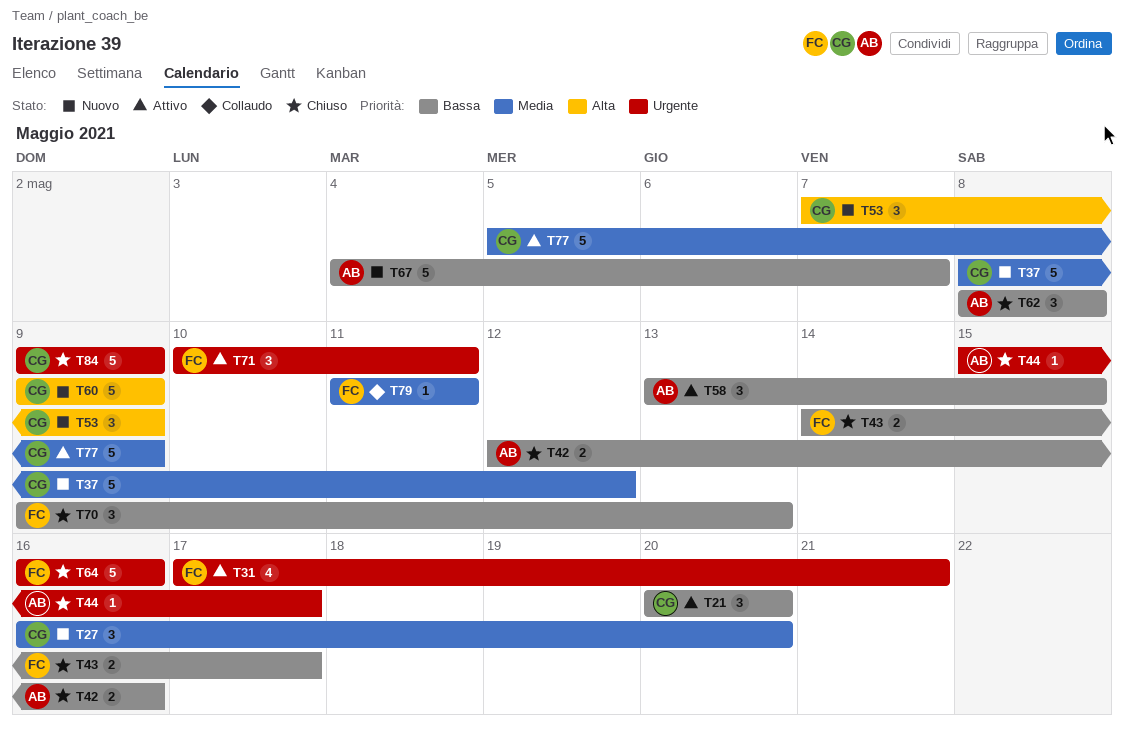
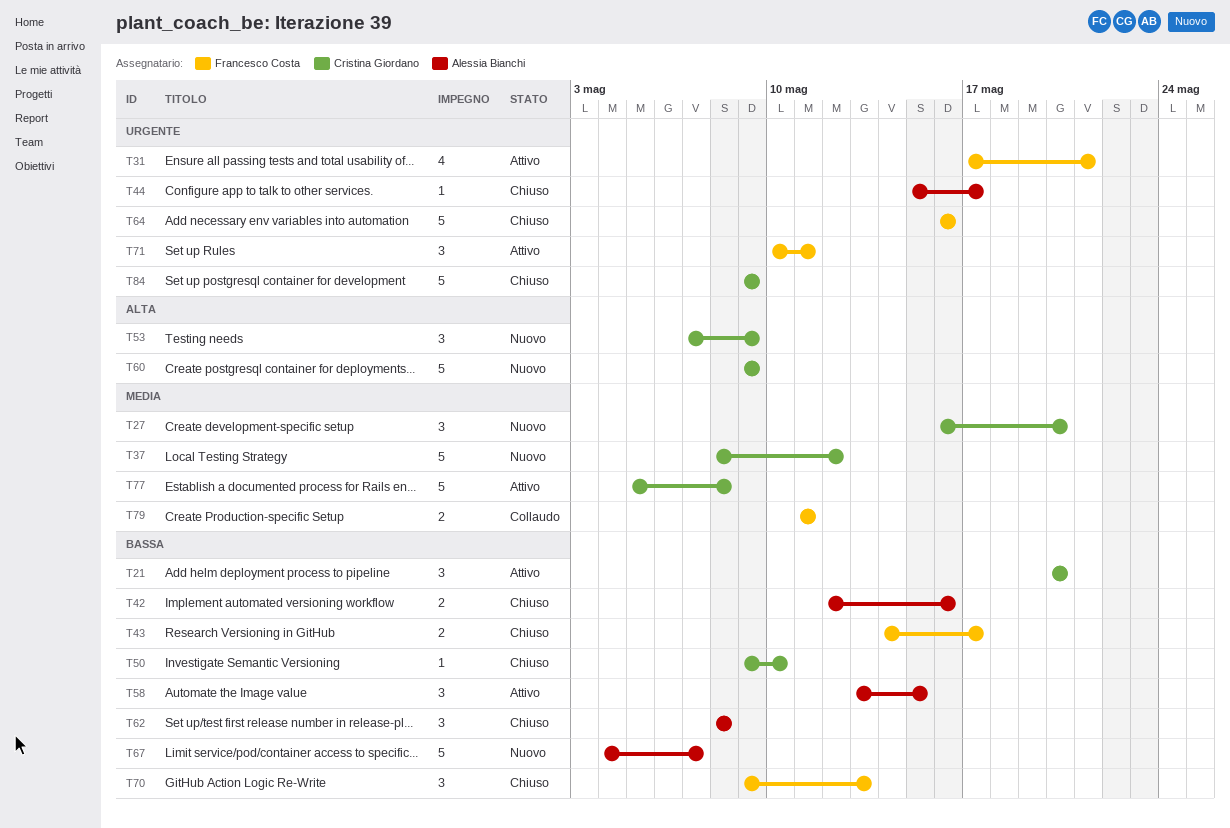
T50: none -> present
T77, due: May 9 -> May 8
T79, estimate: 1 -> 2

